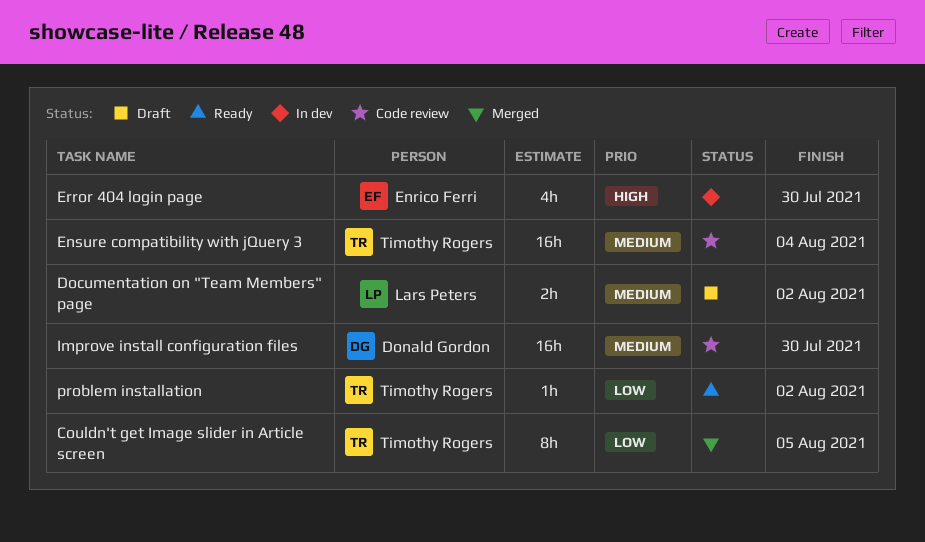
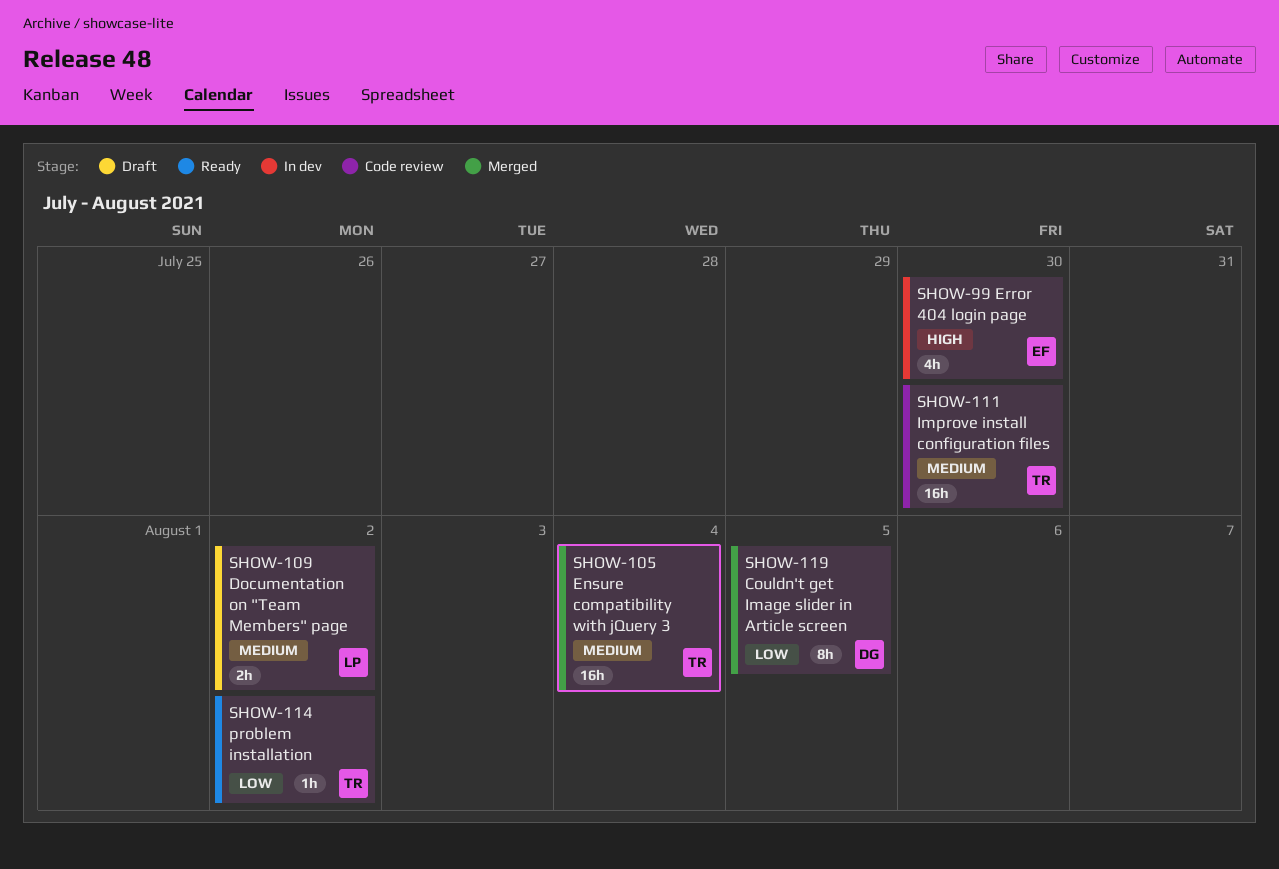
Couldn't get Image slider in Article screen, owner: Timothy Rogers -> Donald Gordon
Ensure compatibility with jQuery 3, status: Code review -> Merged
Improve install configuration files, owner: Donald Gordon -> Timothy Rogers

